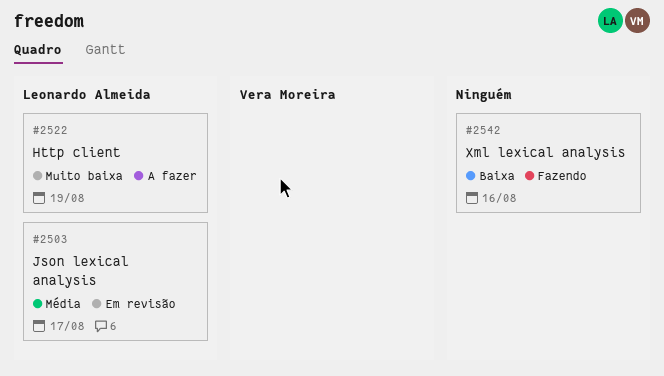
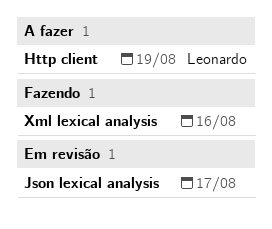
Json lexical analysis, owner: Leonardo Almeida -> none

